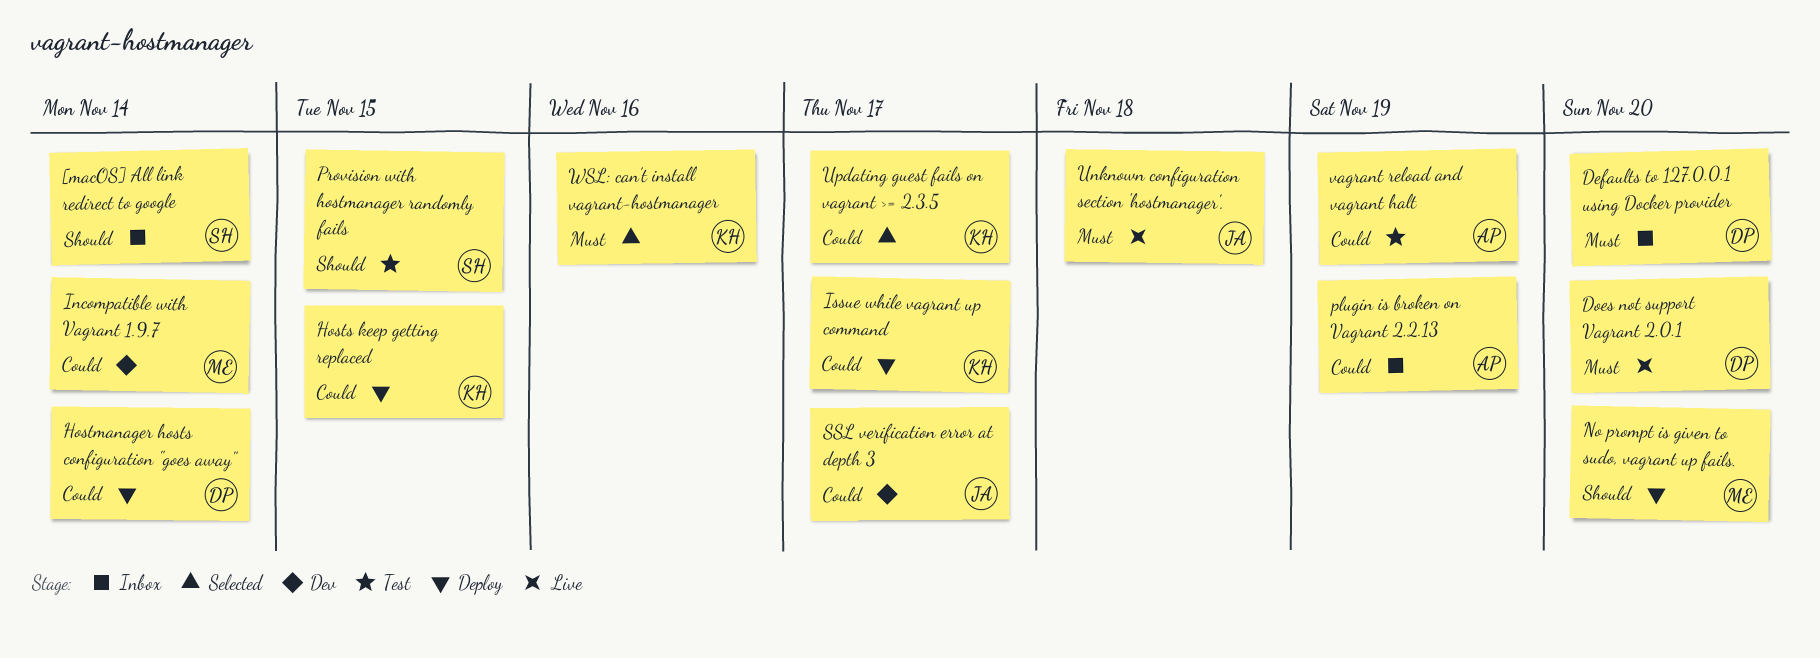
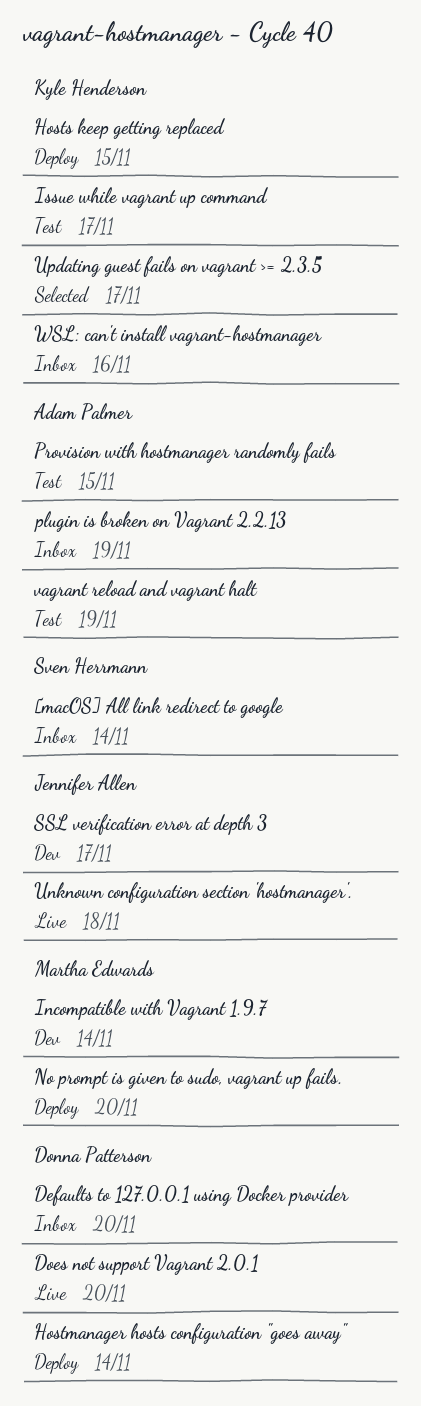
Issue while vagrant up command, status: Deploy -> Test
Provision with hostmanager randomly fails, owner: Sven Herrmann -> Adam Palmer
WSL: can't install vagrant-hostmanager, status: Selected -> Inbox

